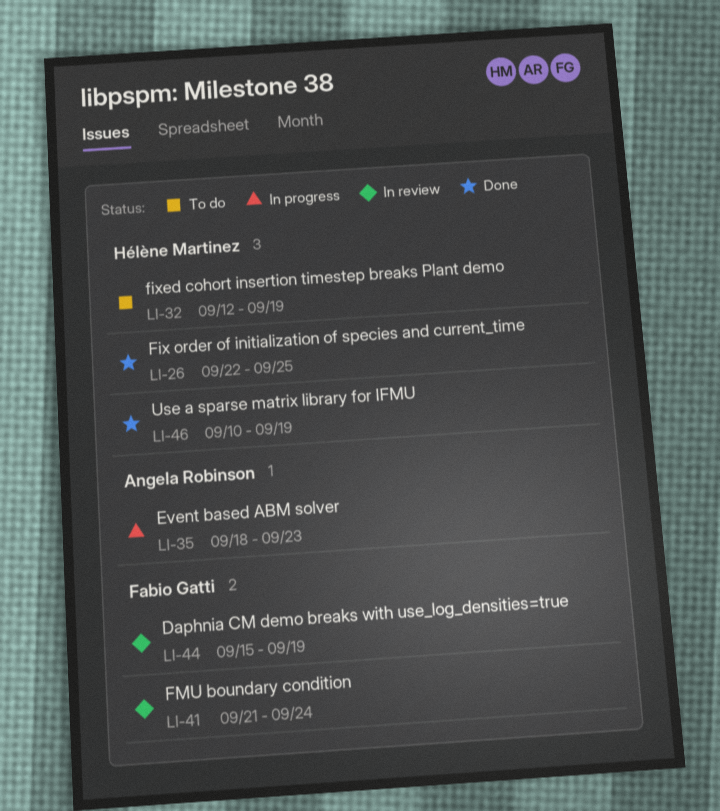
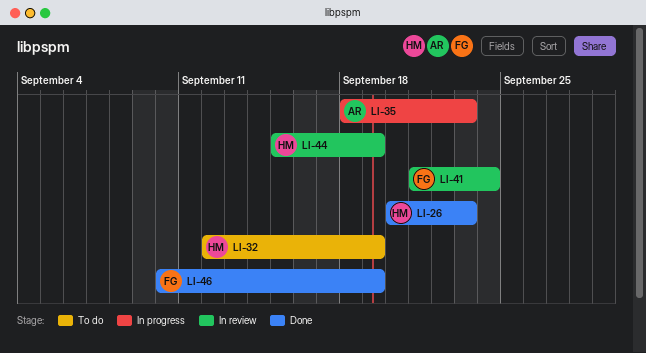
LI-26, start: Sep 22 -> Sep 20
LI-26, due: Sep 25 -> Sep 23
LI-44, owner: Fabio Gatti -> Hélène Martinez
LI-46, owner: Hélène Martinez -> Fabio Gatti

